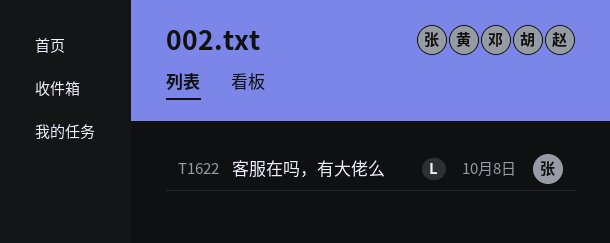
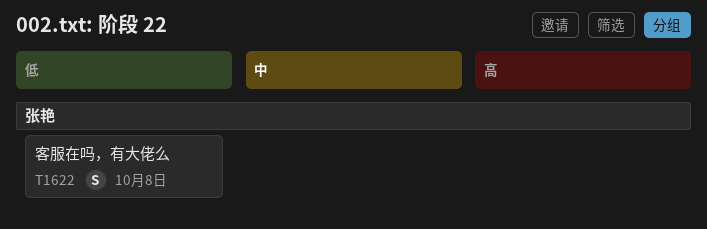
T1622, estimate: L -> S

